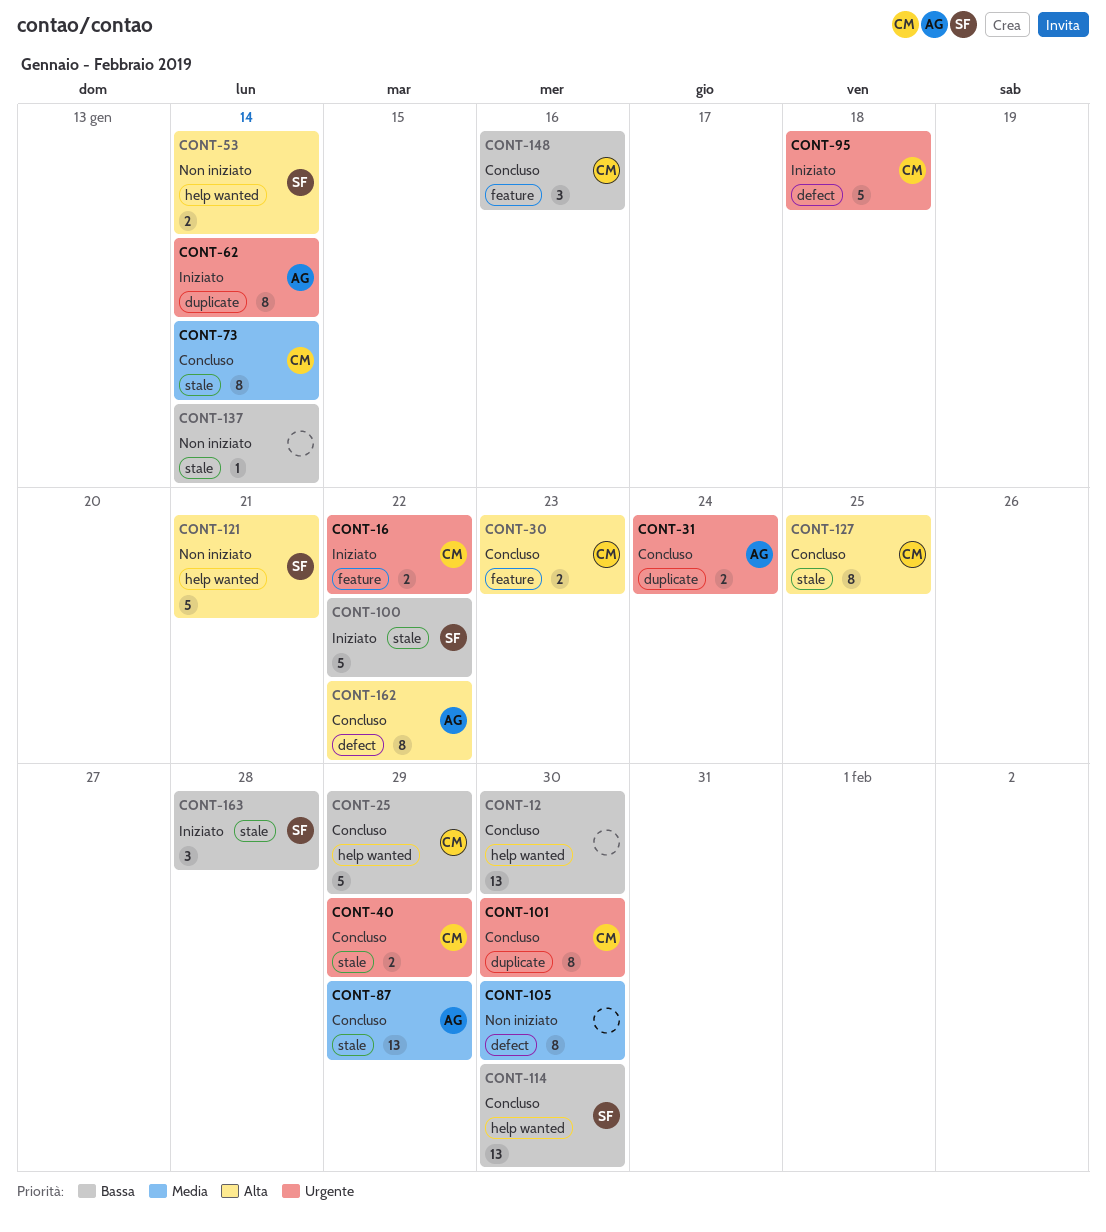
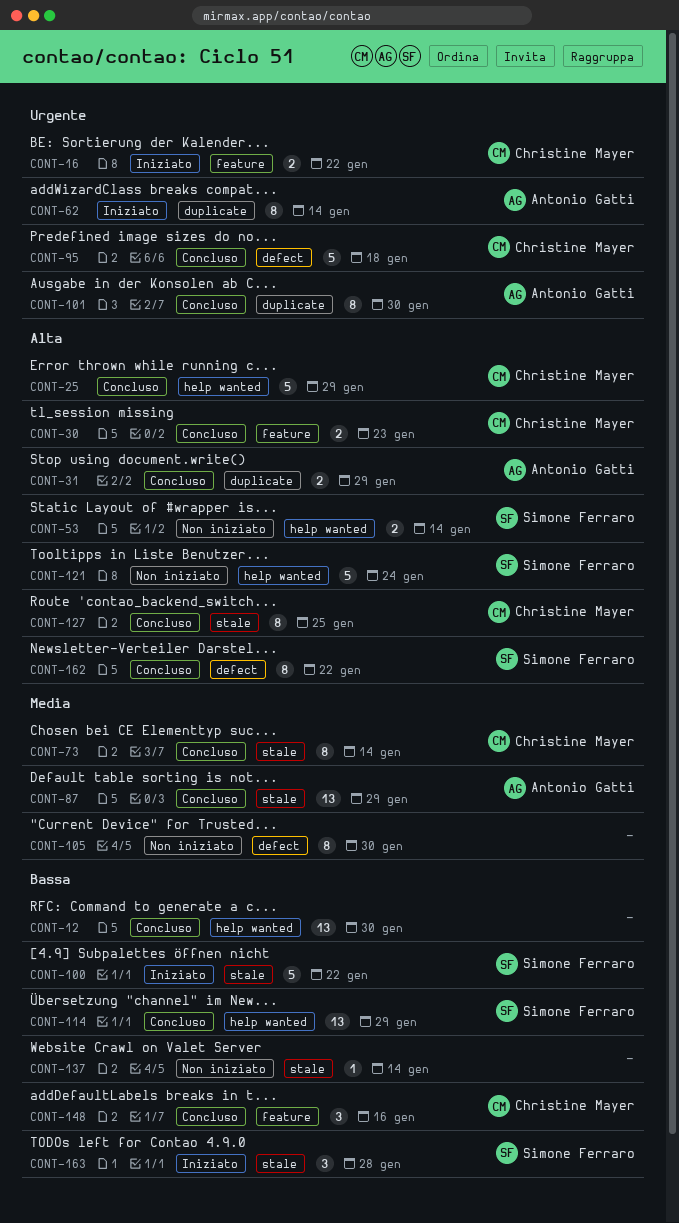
CONT-25, priority: Bassa -> Alta
CONT-31, priority: Urgente -> Alta
CONT-31, due: Jan 24 -> Jan 29
CONT-40: present -> none
CONT-95, status: Iniziato -> Concluso
CONT-101, owner: Christine Mayer -> Antonio Gatti
CONT-114, due: Jan 30 -> Jan 29
CONT-121, due: Jan 21 -> Jan 24
CONT-162, owner: Antonio Gatti -> Simone Ferraro

